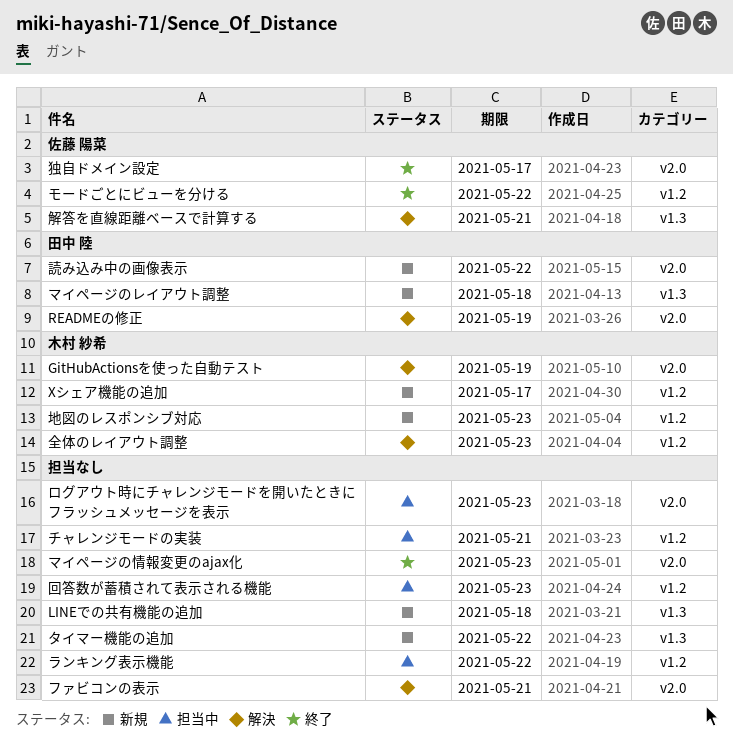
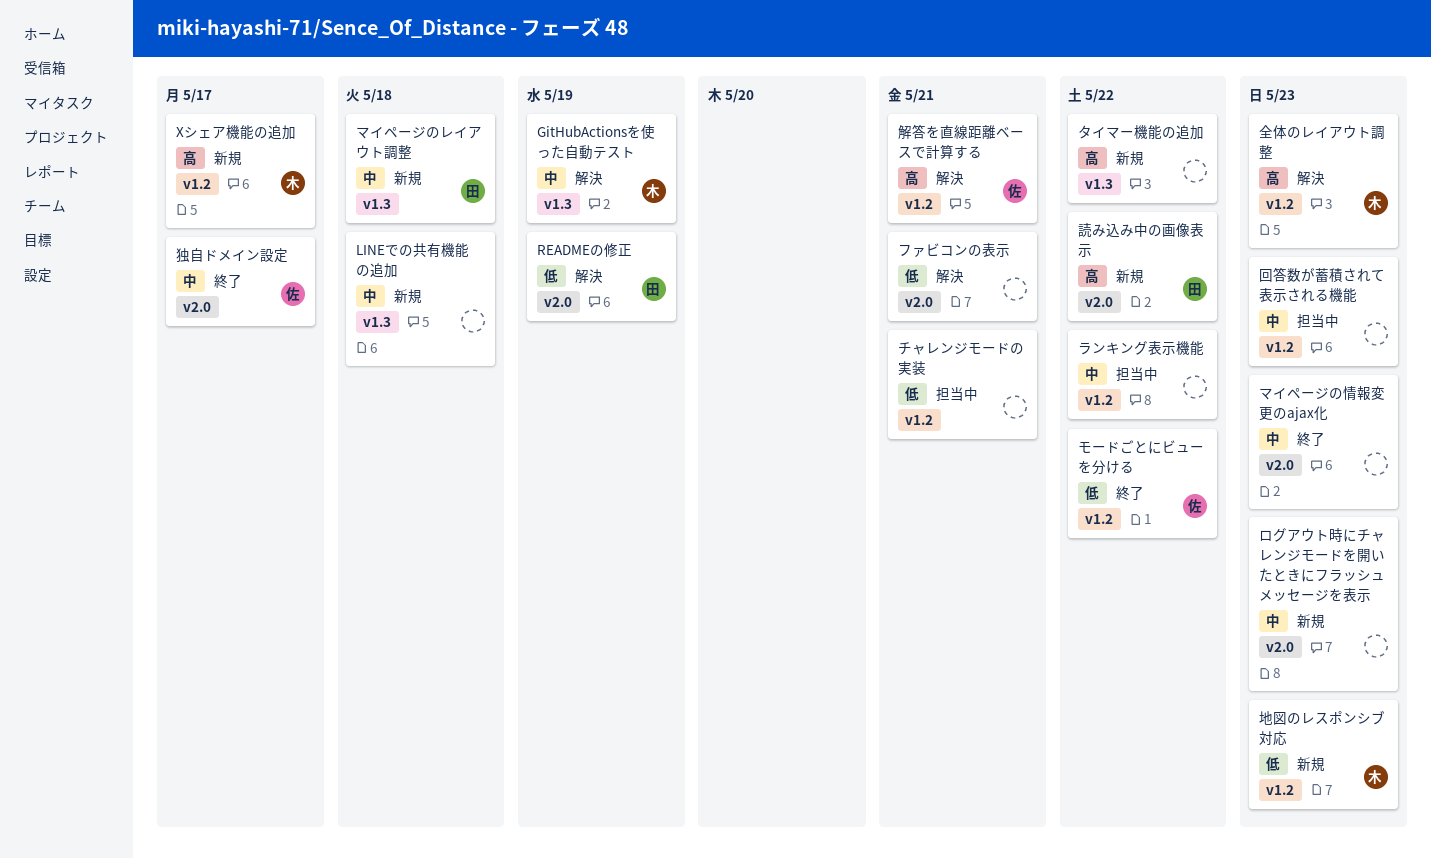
GitHubActionsを使った自動テスト, label: v2.0 -> v1.3
ログアウト時にチャレンジモードを開いたときにフラッシュメッセージを表示, status: 担当中 -> 新規
解答を直線距離ベースで計算する, label: v1.3 -> v1.2

